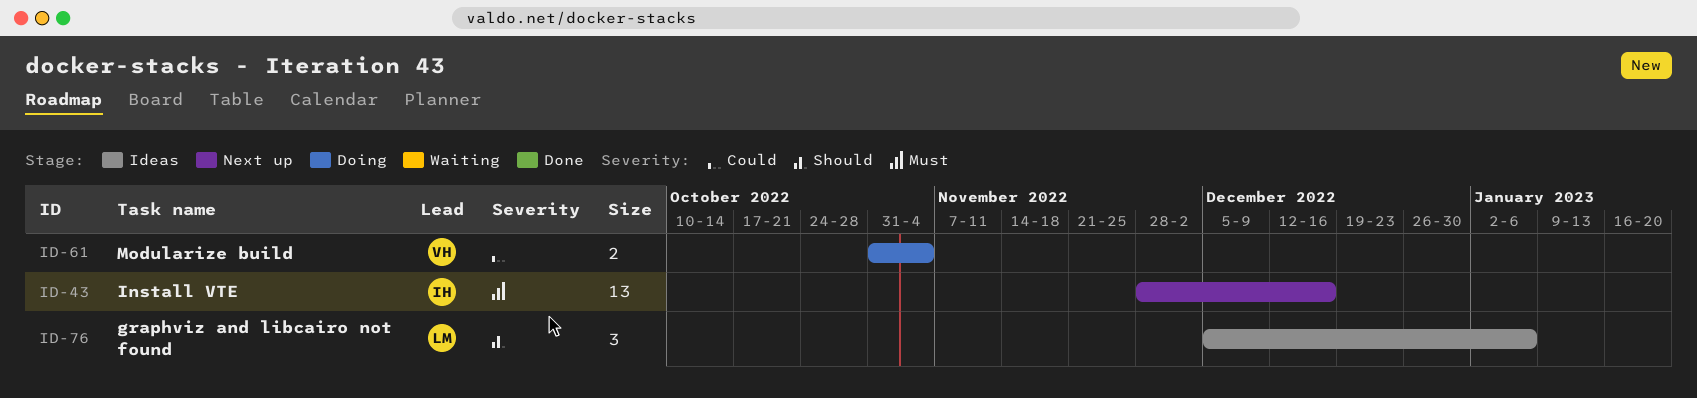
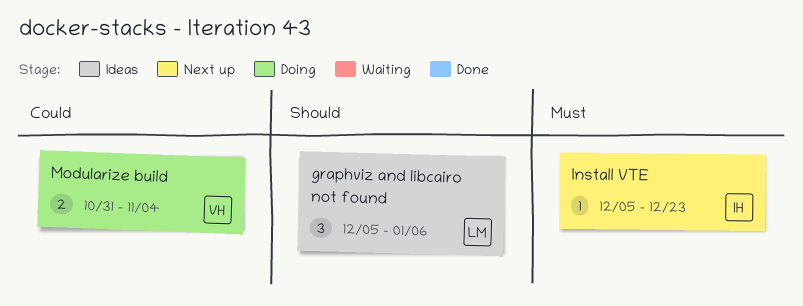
Install VTE, estimate: 13 -> 1
Install VTE, start: Nov 28 -> Dec 5
Install VTE, due: Dec 16 -> Dec 23

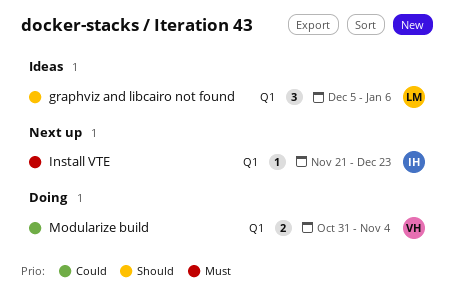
Install VTE, start: Dec 5 -> Nov 21

